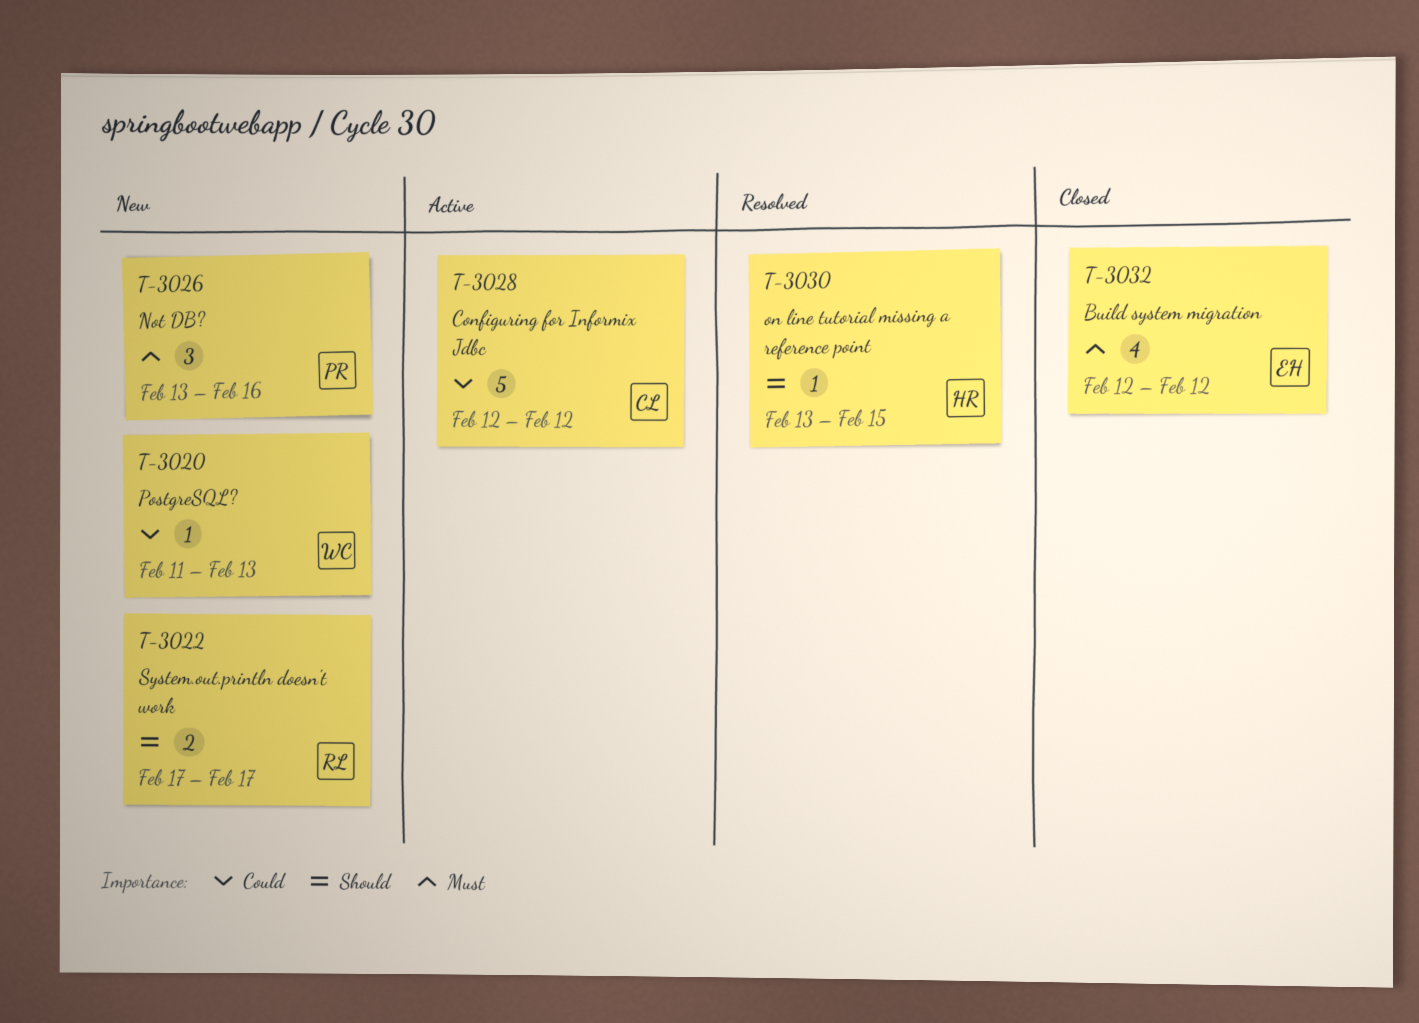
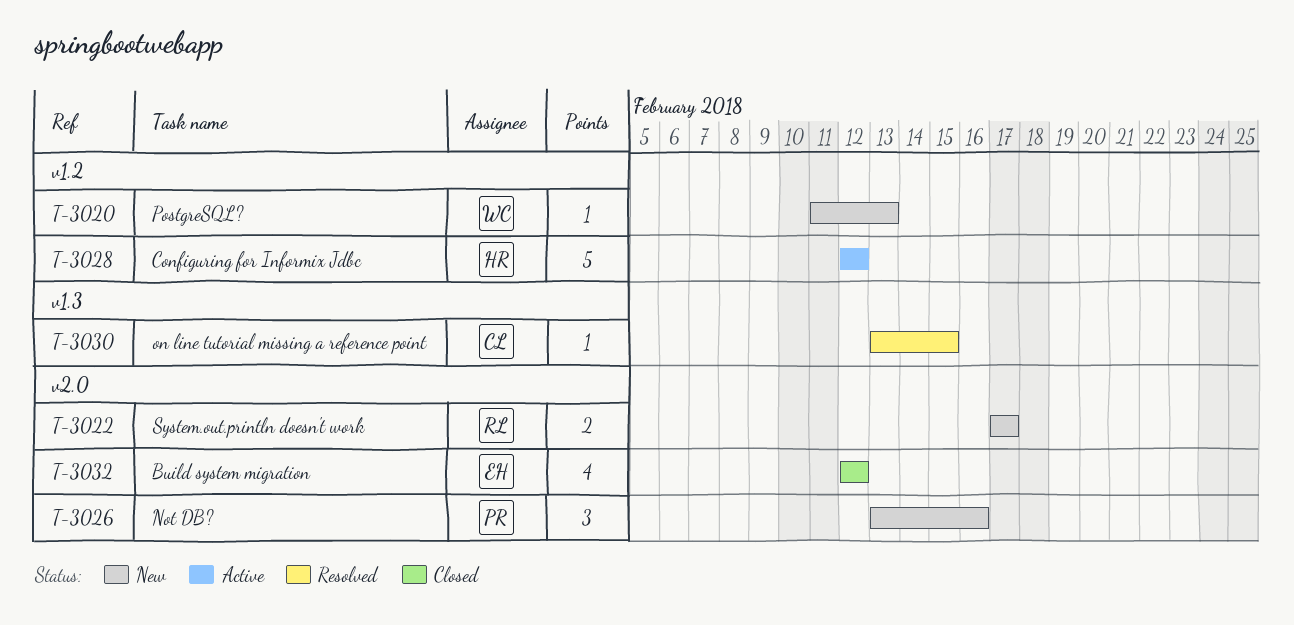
T-3028, owner: CL -> HR
T-3030, owner: HR -> CL

